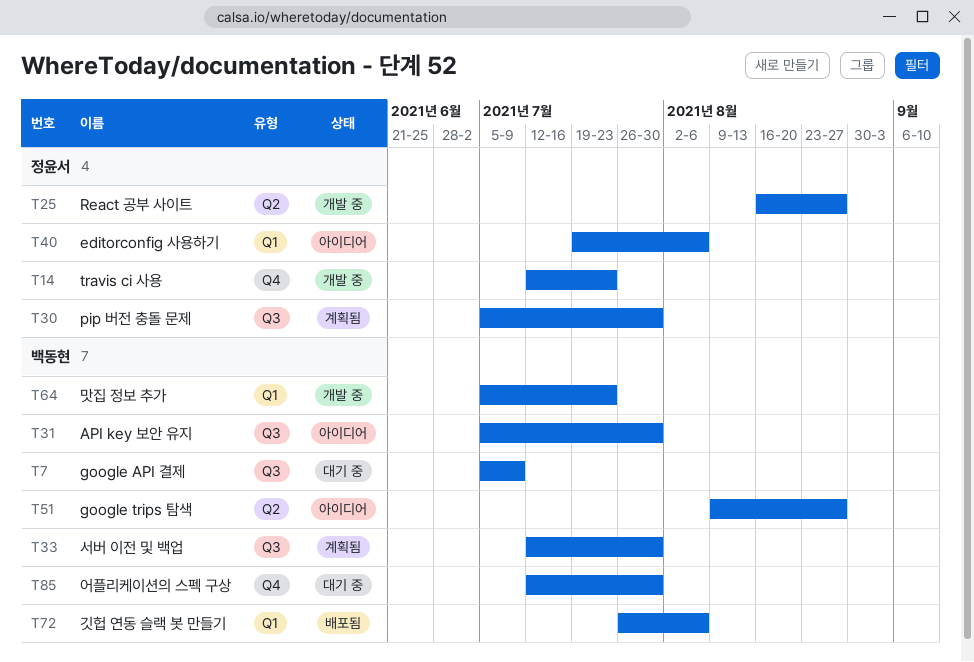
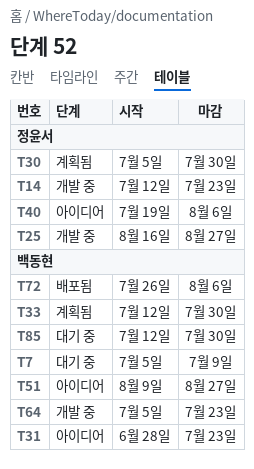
T31, start: Jul 5 -> Jun 28
T31, due: Jul 30 -> Jul 23

